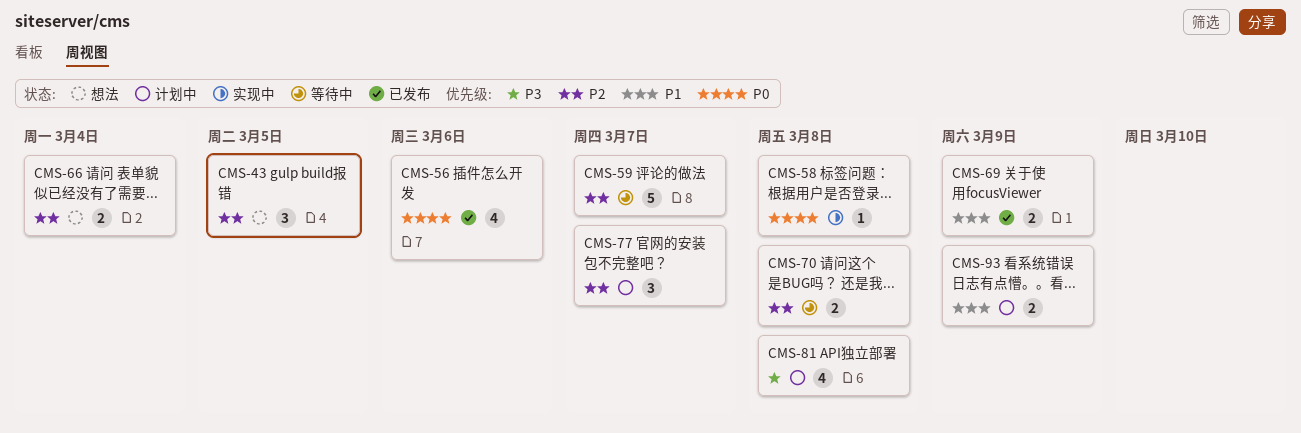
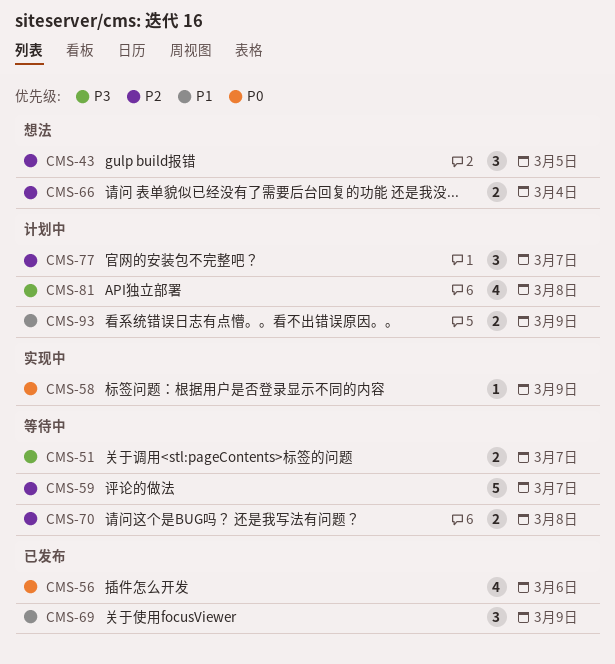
CMS-51: none -> present
CMS-58, due: Mar 8 -> Mar 9
CMS-69, estimate: 2 -> 3

